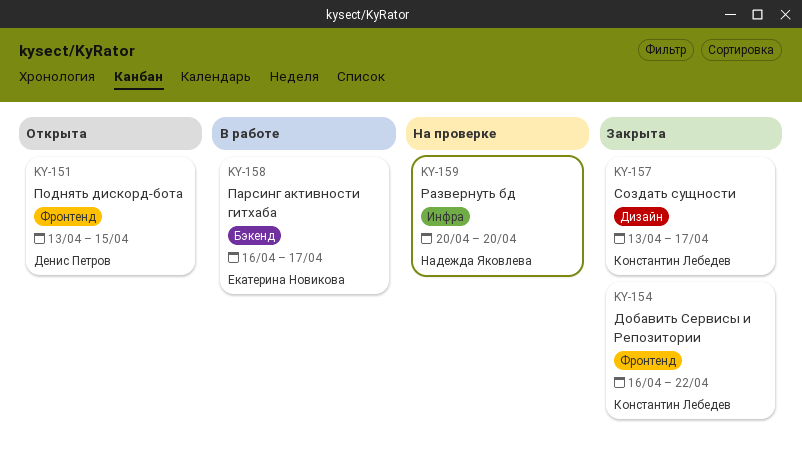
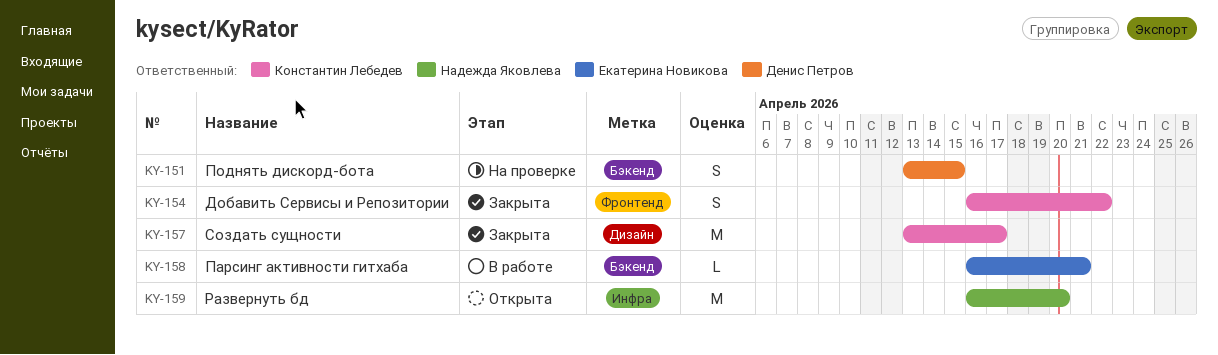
KY-151, status: Открыта -> На проверке
KY-151, label: Фронтенд -> Бэкенд
KY-158, due: Apr 17 -> Apr 21
KY-159, status: На проверке -> Открыта
KY-159, start: Apr 20 -> Apr 16

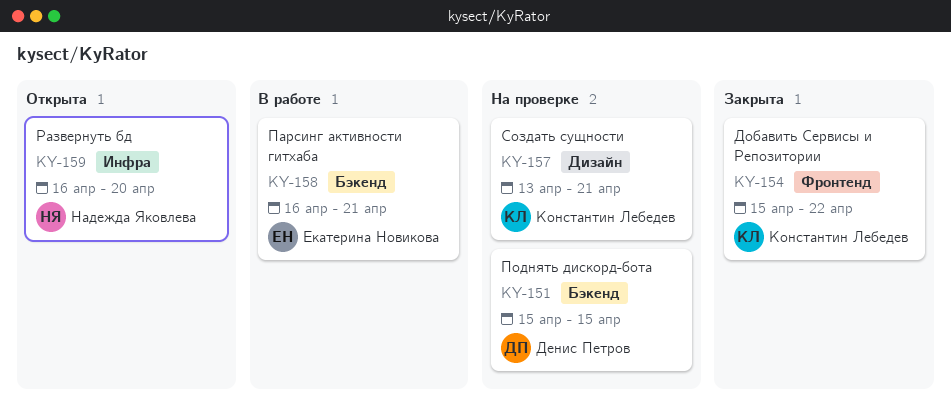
KY-151, start: Apr 13 -> Apr 15
KY-154, start: Apr 16 -> Apr 15
KY-157, status: Закрыта -> На проверке
KY-157, due: Apr 17 -> Apr 21

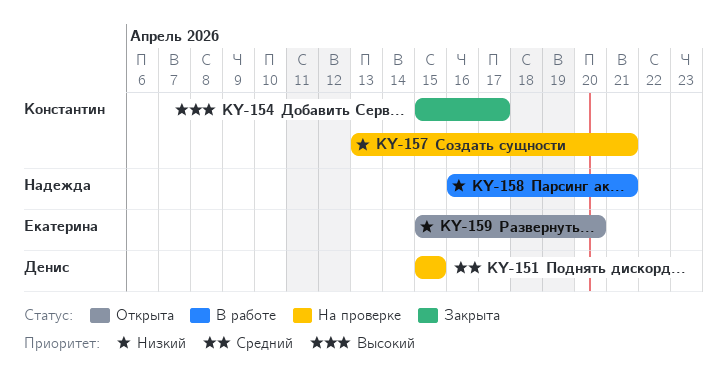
KY-154, due: Apr 22 -> Apr 17
KY-158, owner: Екатерина Новикова -> Надежда Яковлева
KY-159, owner: Надежда Яковлева -> Екатерина Новикова
KY-159, start: Apr 16 -> Apr 15

